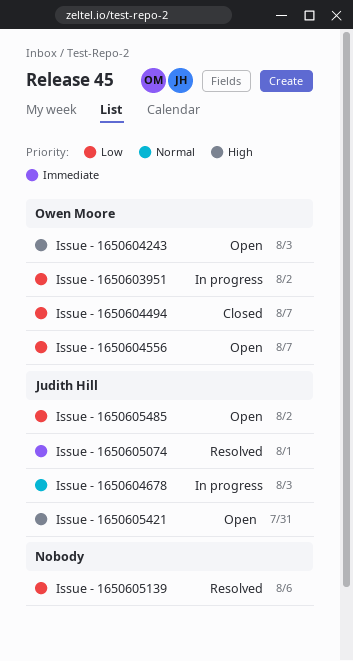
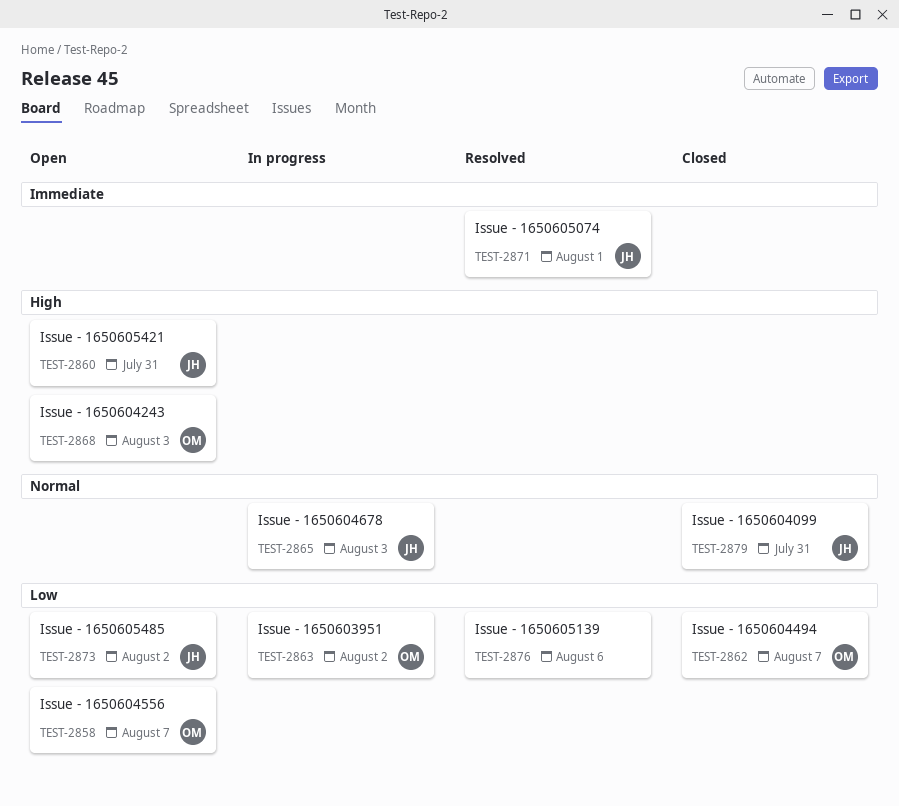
Issue - 1650604099: none -> present

